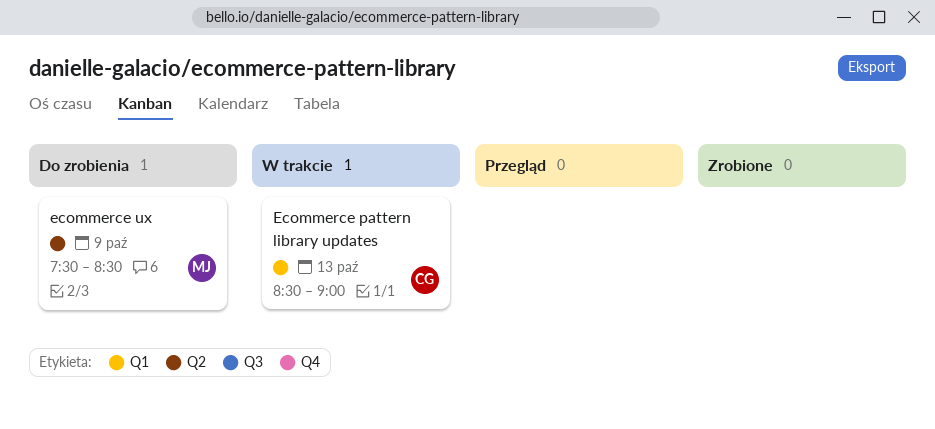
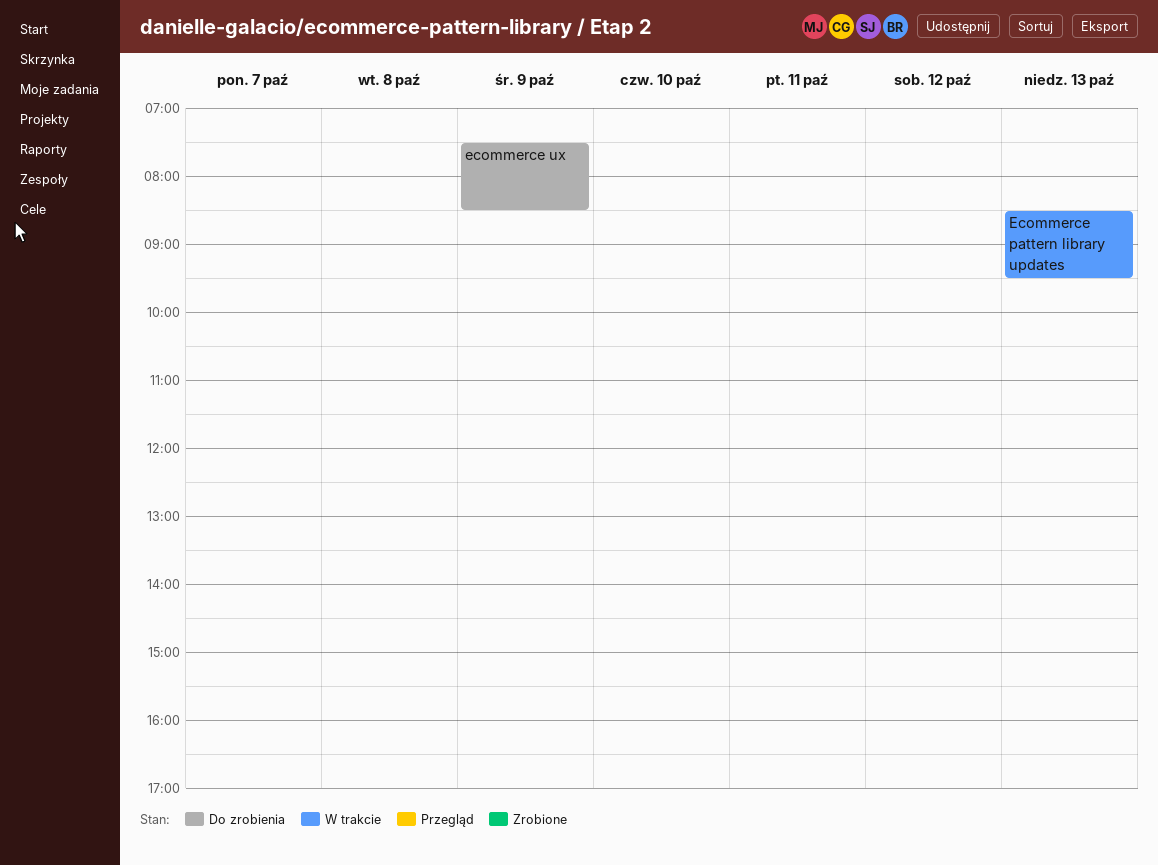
Ecommerce pattern library updates, ends: 09:00 -> 09:30

